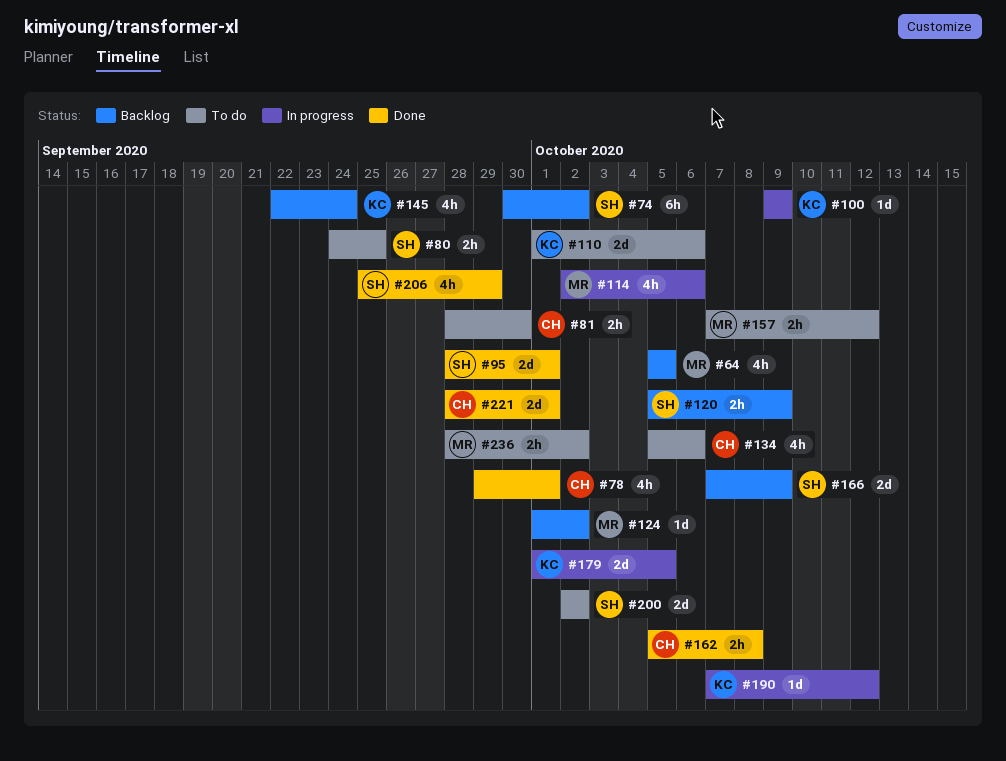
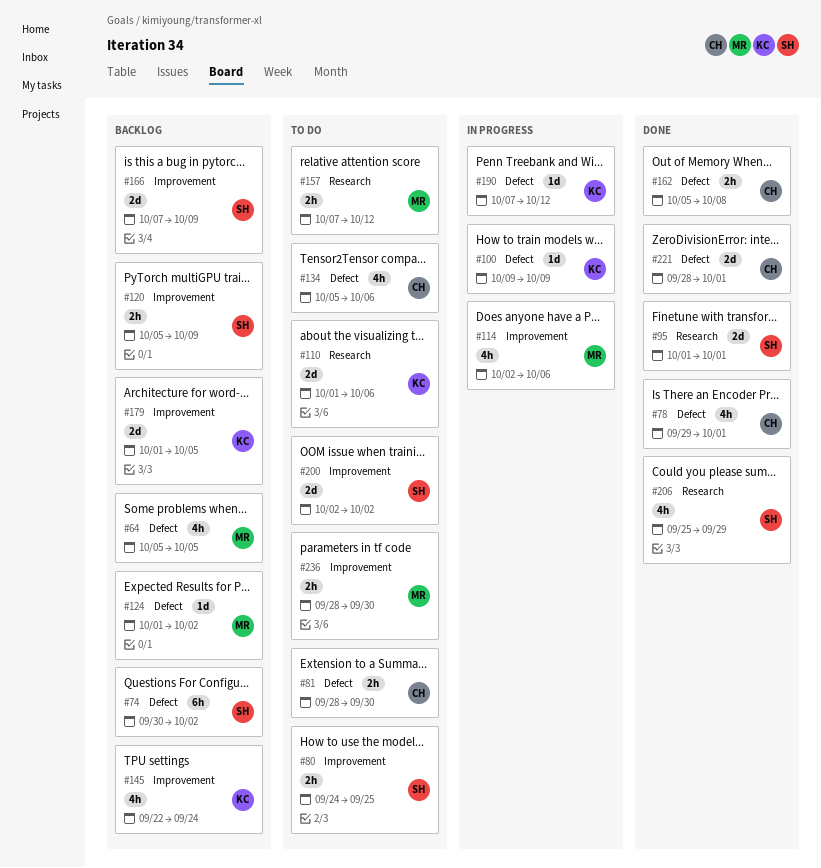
#95, start: Sep 28 -> Oct 1
#179, status: In progress -> Backlog
#236, due: Oct 2 -> Sep 30

